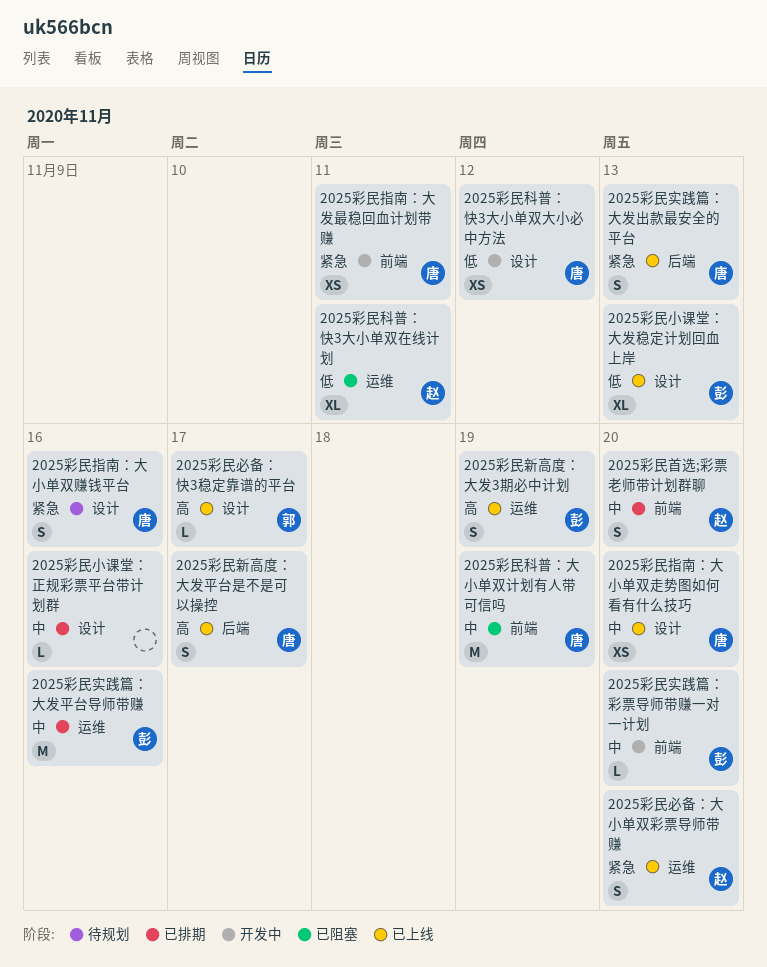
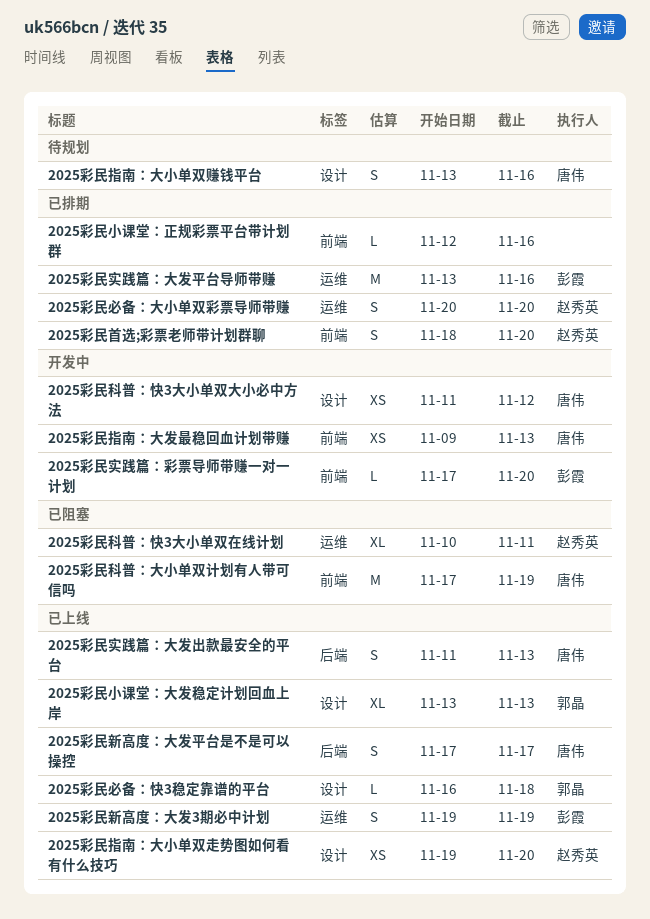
2025彩民小课堂：大发稳定计划回血上岸, owner: 彭霞 -> 郭晶
2025彩民小课堂：正规彩票平台带计划群, label: 设计 -> 前端
2025彩民必备：大小单双彩票导师带赚, status: 已上线 -> 已排期
2025彩民必备：快3稳定靠谱的平台, due: Nov 17 -> Nov 18
2025彩民指南：大发最稳回血计划带赚, due: Nov 11 -> Nov 13
2025彩民指南：大小单双走势图如何看有什么技巧, owner: 唐伟 -> 赵秀英

